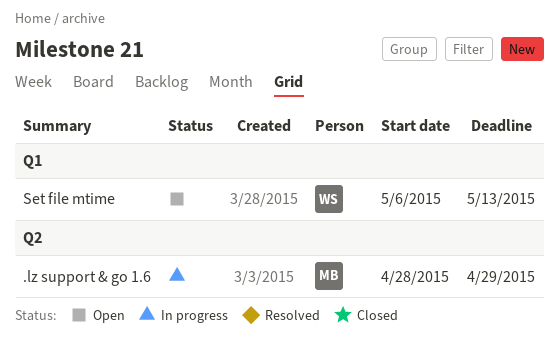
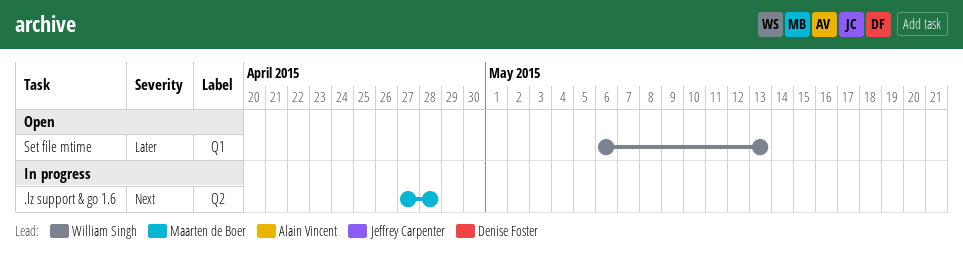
.lz support & go 1.6, start: Apr 28 -> Apr 27
.lz support & go 1.6, due: Apr 29 -> Apr 28

